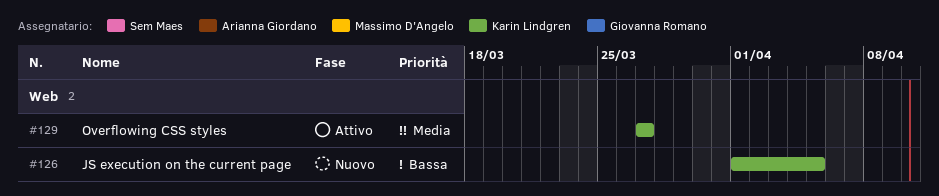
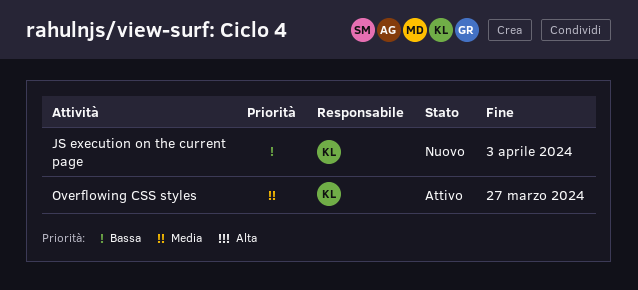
JS execution on the current page, due: Apr 5 -> Apr 3

